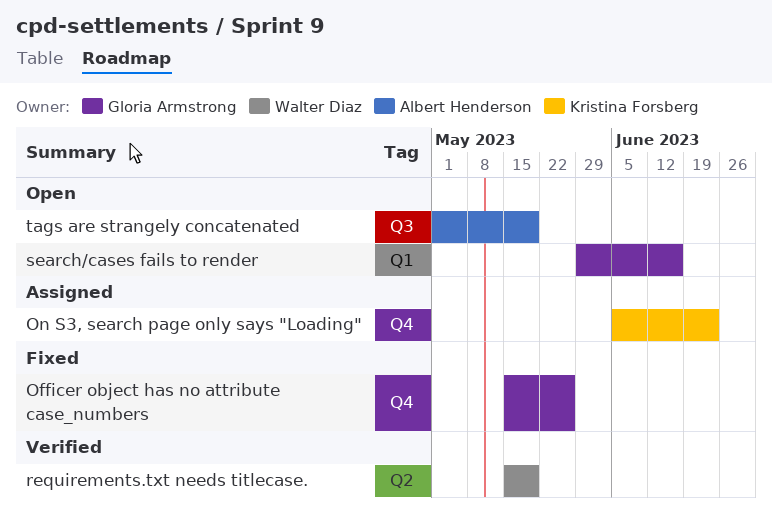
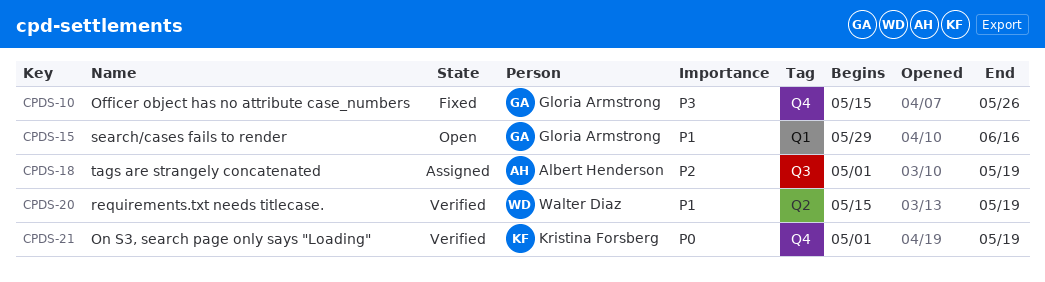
On S3, search page only says "Loading", status: Assigned -> Verified
On S3, search page only says "Loading", start: Jun 5 -> May 1
On S3, search page only says "Loading", due: Jun 23 -> May 19
tags are strangely concatenated, status: Open -> Assigned

